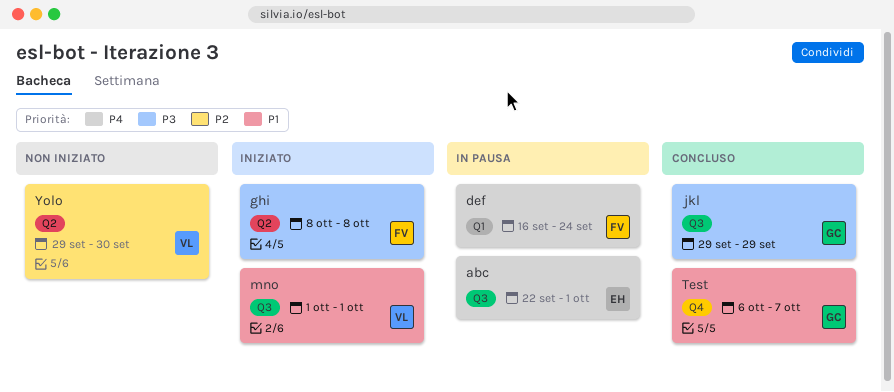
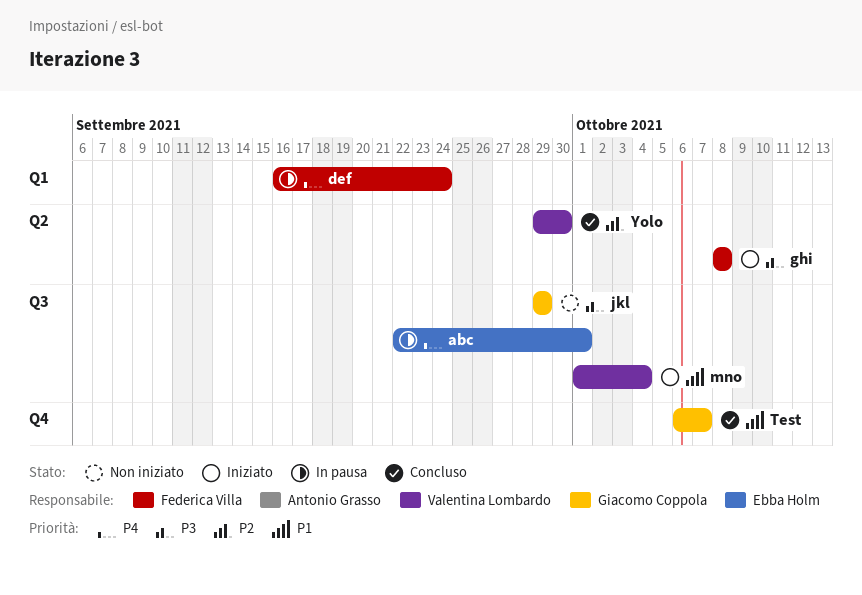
jkl, status: Concluso -> Non iniziato
mno, due: Oct 1 -> Oct 4
Yolo, status: Non iniziato -> Concluso

